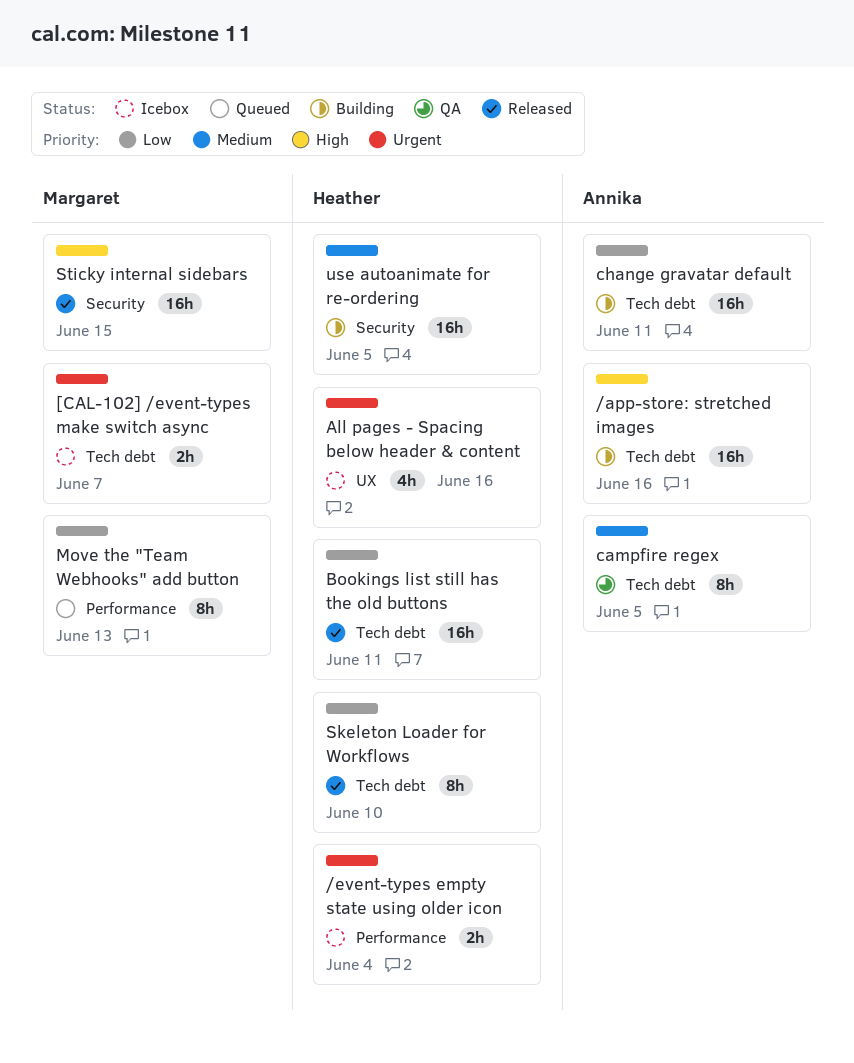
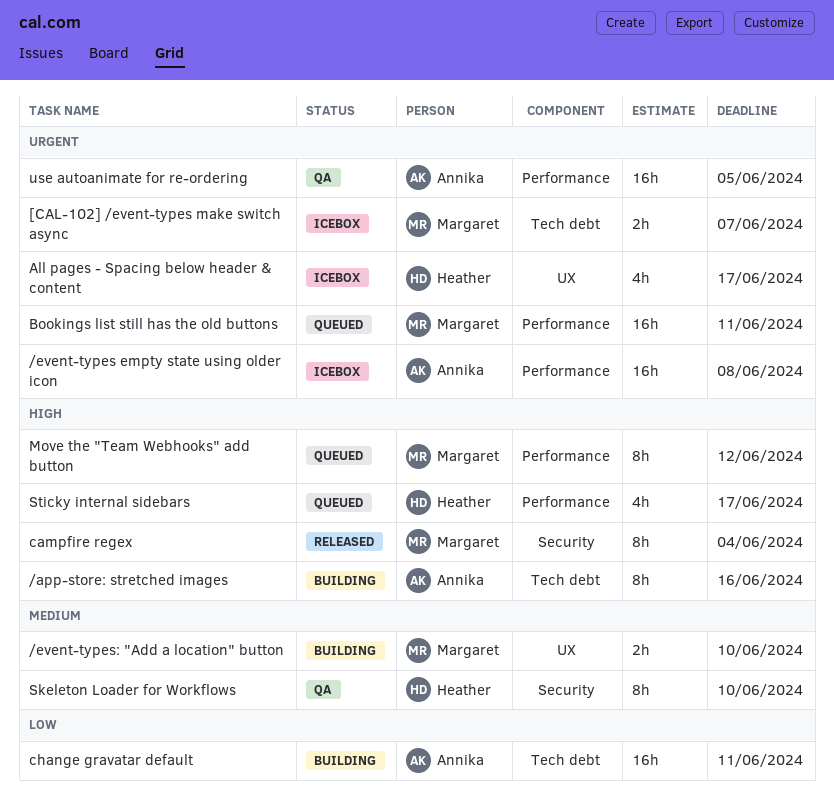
/app-store: stretched images, estimate: 16h -> 8h
/event-types empty state using older icon, owner: Heather -> Annika
/event-types empty state using older icon, estimate: 2h -> 16h
/event-types empty state using older icon, due: Jun 4 -> Jun 8
/event-types: "Add a location" button: none -> present
All pages - Spacing below header & content, due: Jun 16 -> Jun 17
Bookings list still has the old buttons, status: Released -> Queued
Bookings list still has the old buttons, owner: Heather -> Margaret
Bookings list still has the old buttons, priority: Low -> Urgent
Bookings list still has the old buttons, label: Tech debt -> Performance
campfire regex, status: QA -> Released
campfire regex, owner: Annika -> Margaret
campfire regex, priority: Medium -> High
campfire regex, label: Tech debt -> Security
campfire regex, due: Jun 5 -> Jun 4
Move the "Team Webhooks" add button, priority: Low -> High
Move the "Team Webhooks" add button, due: Jun 13 -> Jun 12
Skeleton Loader for Workflows, status: Released -> QA
Skeleton Loader for Workflows, priority: Low -> Medium
Skeleton Loader for Workflows, label: Tech debt -> Security
Sticky internal sidebars, status: Released -> Queued
Sticky internal sidebars, owner: Margaret -> Heather
Sticky internal sidebars, label: Security -> Performance
Sticky internal sidebars, estimate: 16h -> 4h
Sticky internal sidebars, due: Jun 15 -> Jun 17
use autoanimate for re-ordering, status: Building -> QA
use autoanimate for re-ordering, owner: Heather -> Annika
use autoanimate for re-ordering, priority: Medium -> Urgent
use autoanimate for re-ordering, label: Security -> Performance

